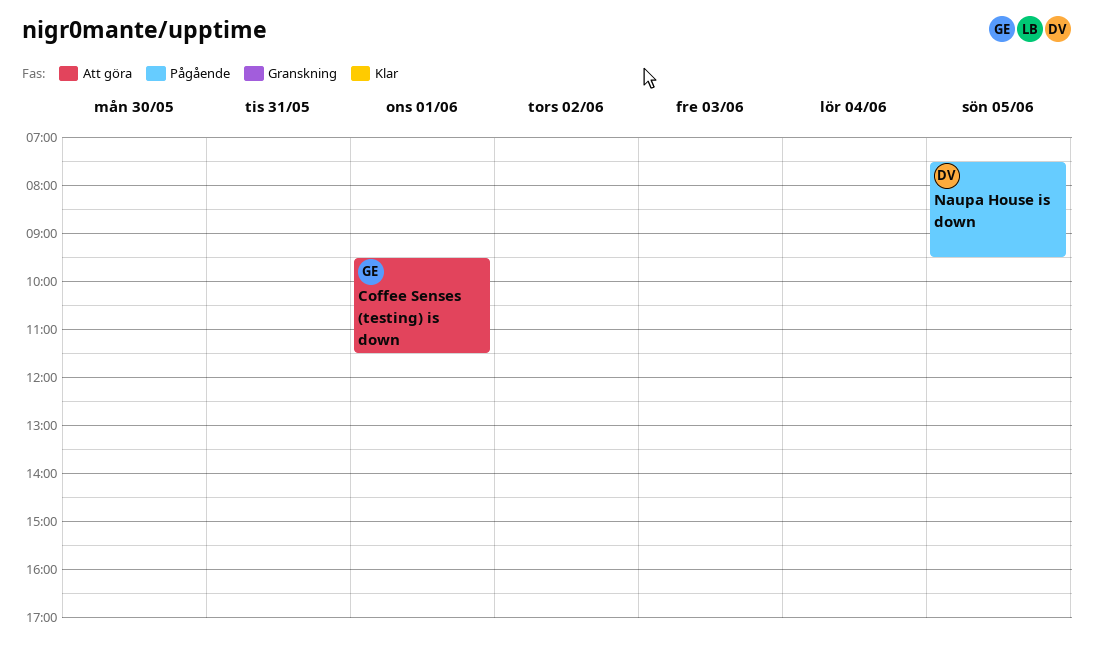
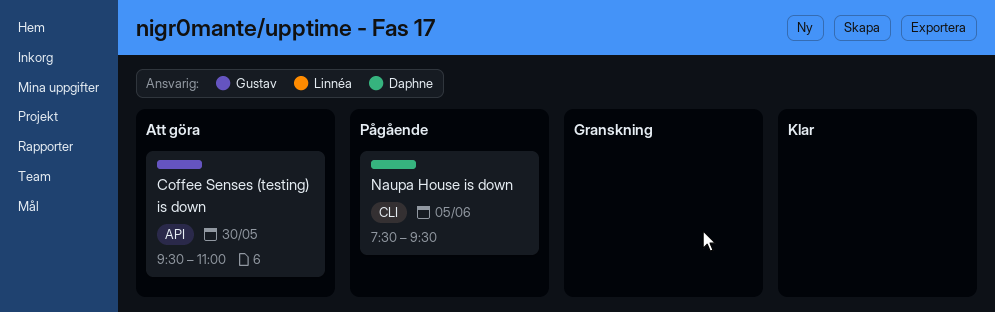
Coffee Senses (testing) is down, day: Jun 1 -> May 30
Coffee Senses (testing) is down, ends: 11:30 -> 11:00

